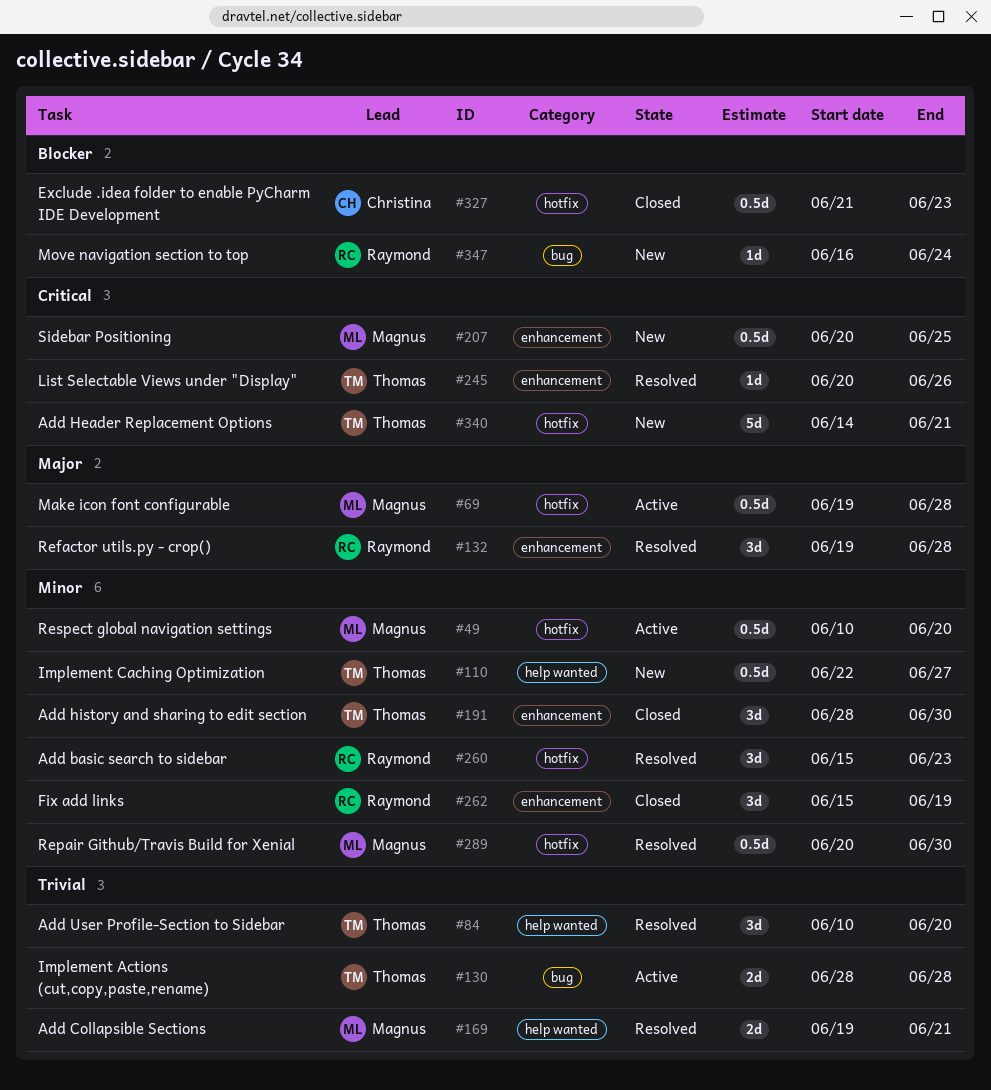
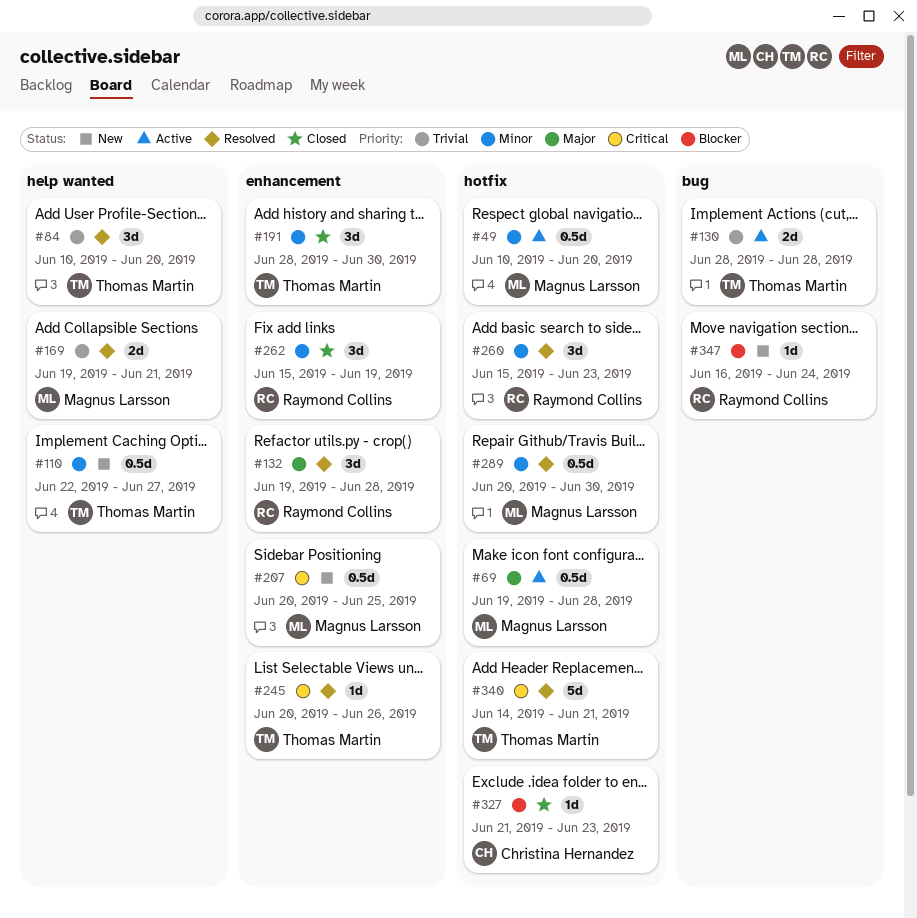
#327, estimate: 0.5d -> 1d
#340, status: New -> Resolved

